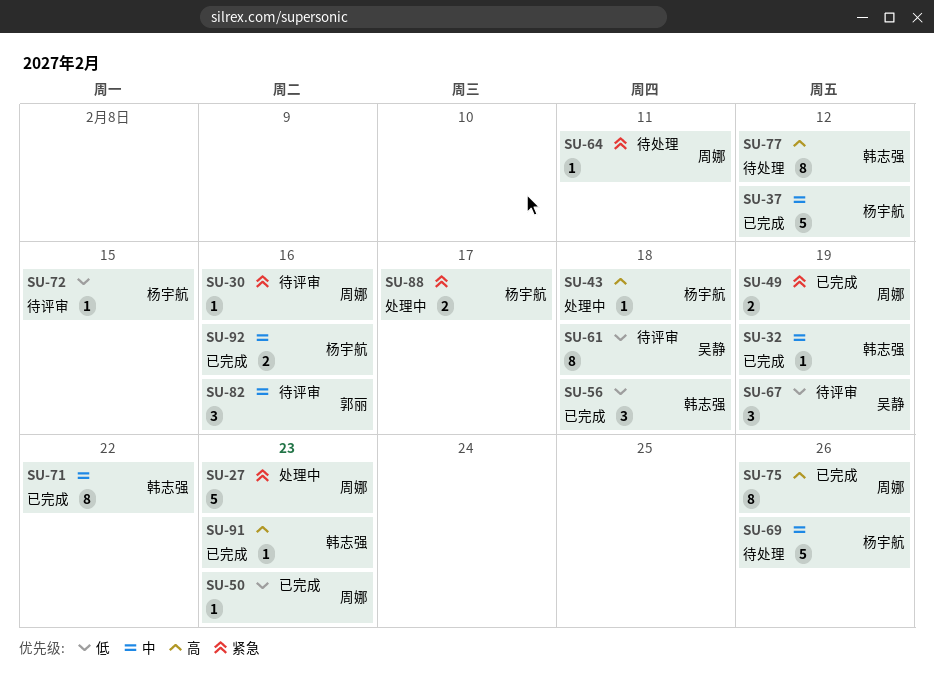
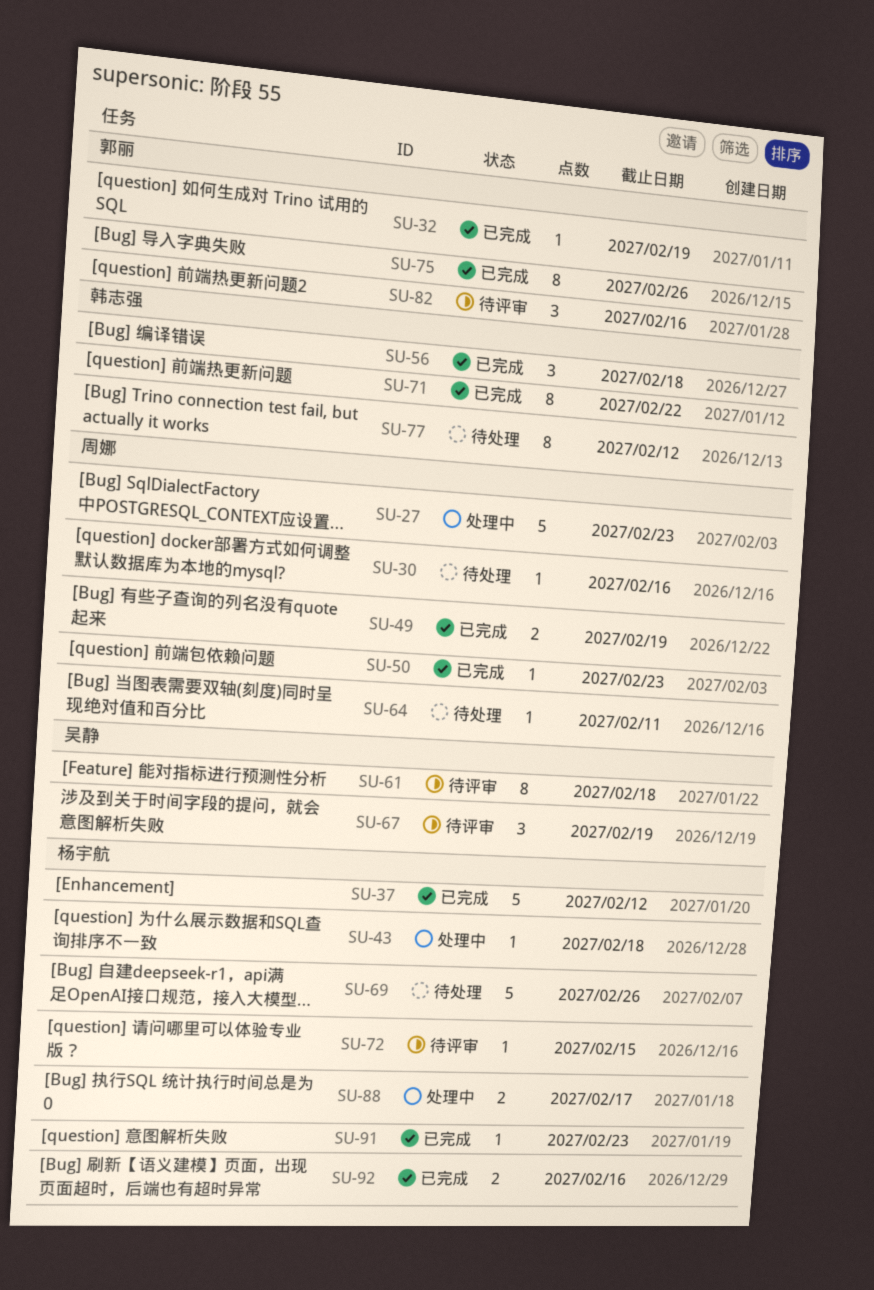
SU-30, status: 待评审 -> 待处理
SU-32, owner: 韩志强 -> 郭丽
SU-75, owner: 周娜 -> 郭丽
SU-91, owner: 韩志强 -> 杨宇航

